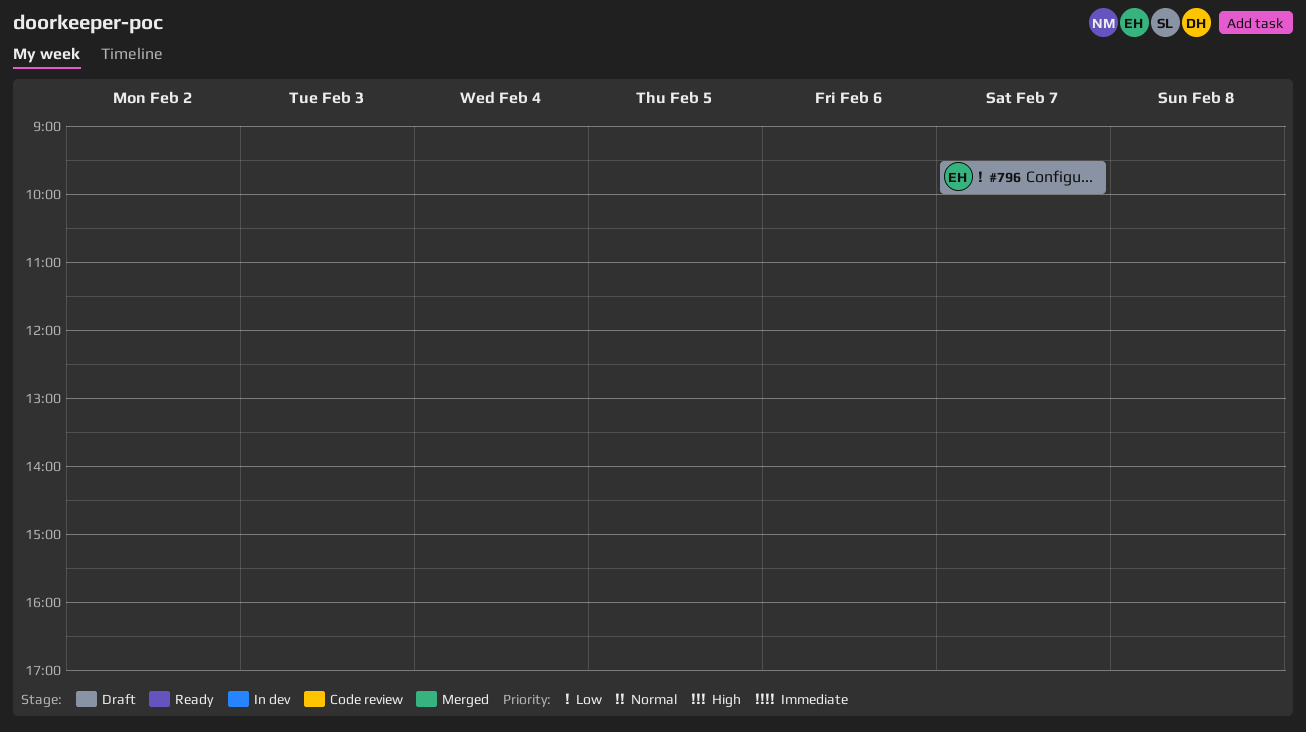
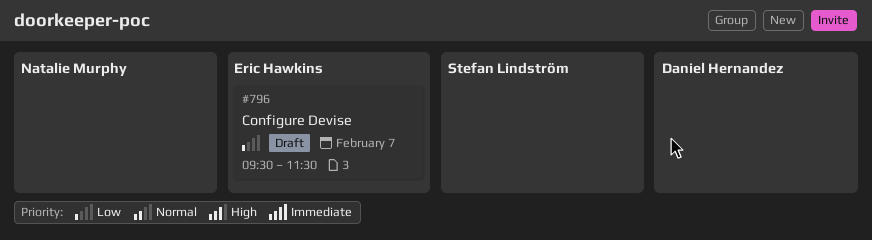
#796, ends: 10:00 -> 11:30

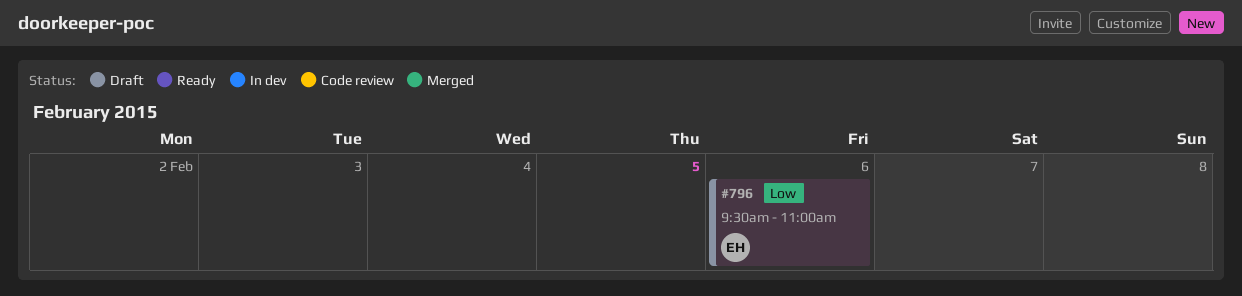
#796, day: Feb 7 -> Feb 6
#796, ends: 11:30 -> 11:00

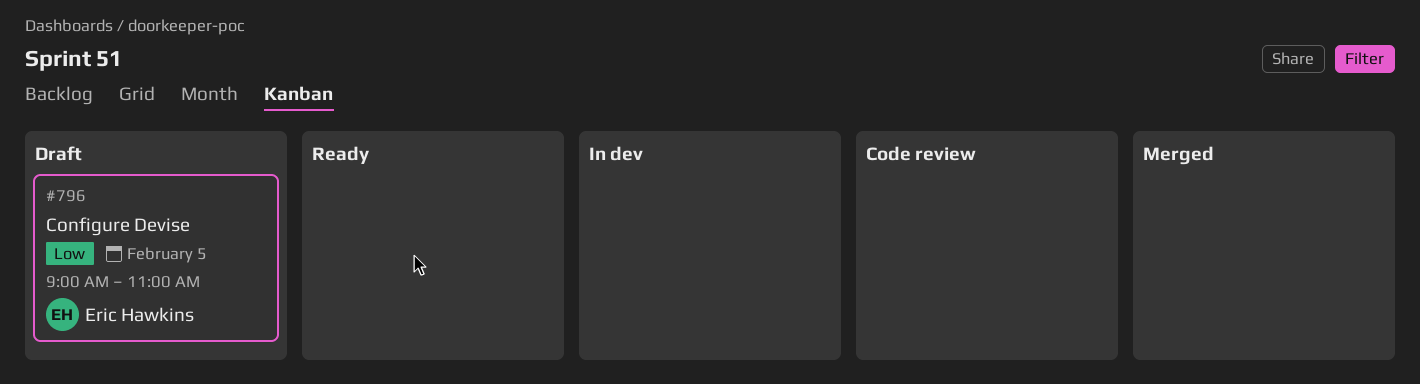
#796, day: Feb 6 -> Feb 5
#796, begins: 09:30 -> 09:00

